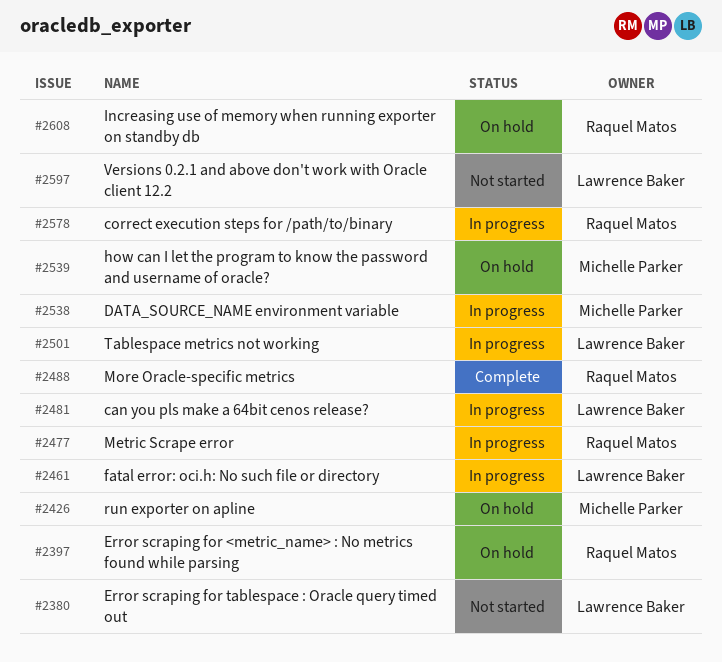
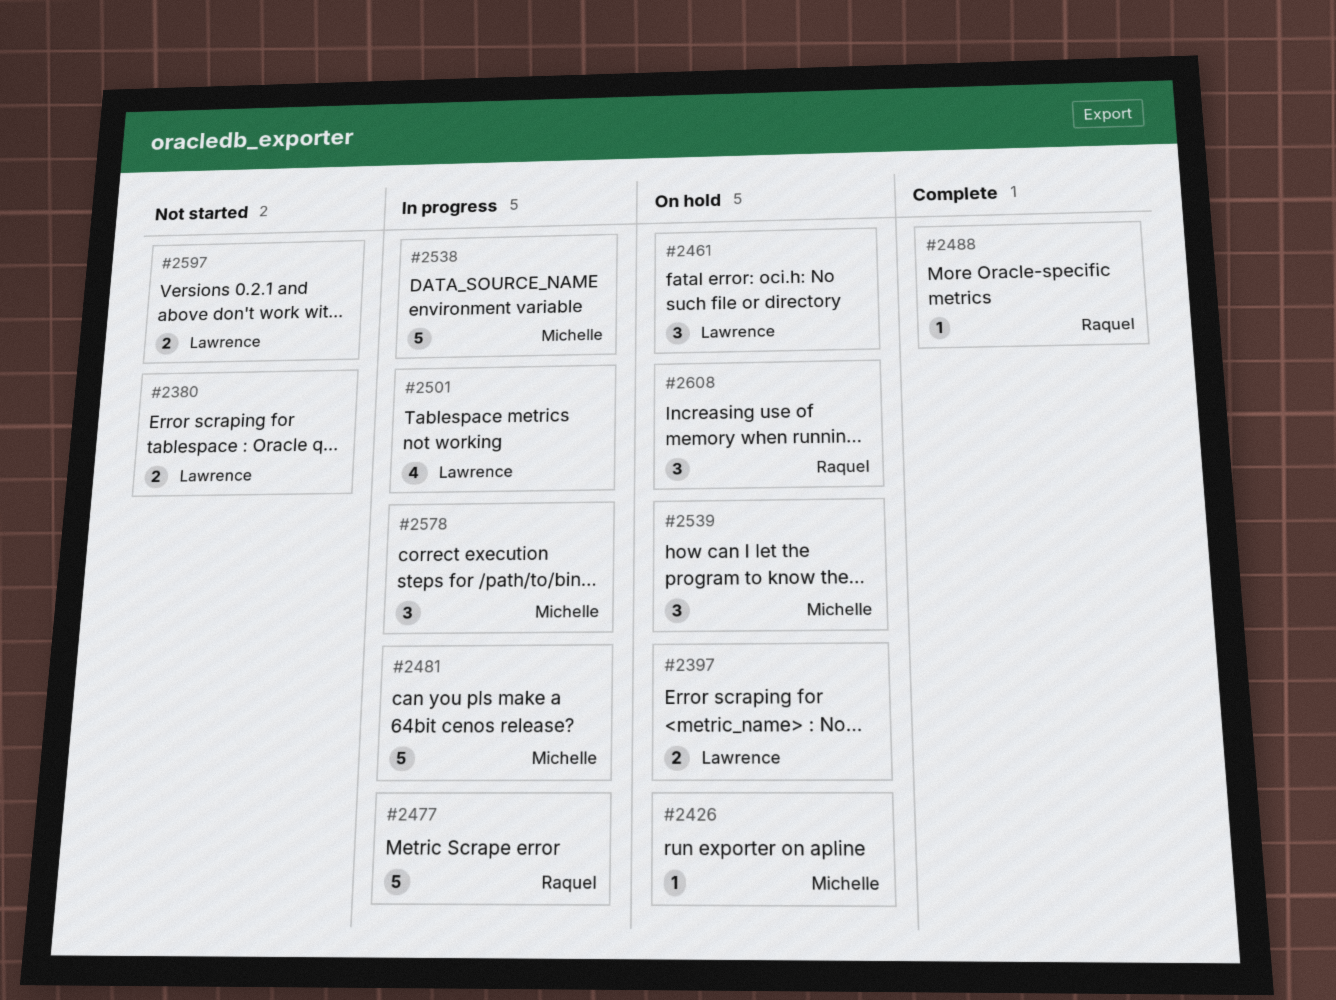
#2397, owner: Raquel Matos -> Lawrence Baker
#2461, status: In progress -> On hold
#2481, owner: Lawrence Baker -> Michelle Parker
#2578, owner: Raquel Matos -> Michelle Parker

